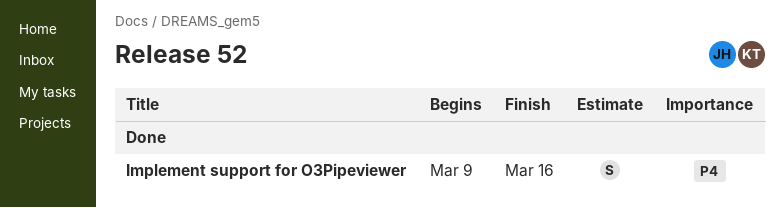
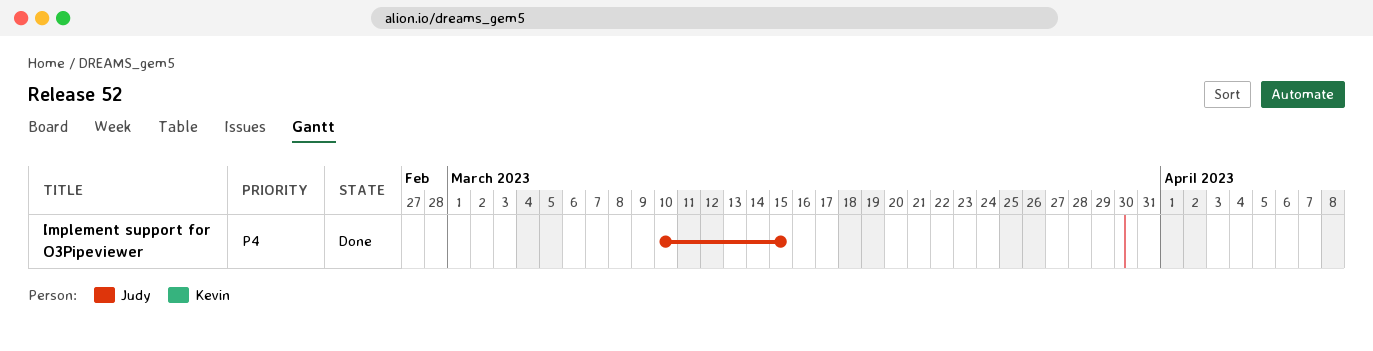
Implement support for O3Pipeviewer, start: Mar 9 -> Mar 10
Implement support for O3Pipeviewer, due: Mar 16 -> Mar 15

